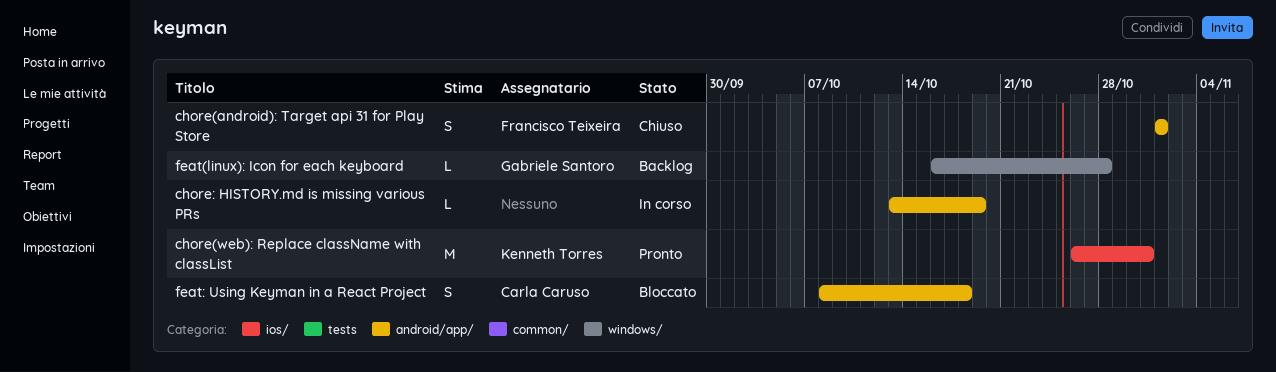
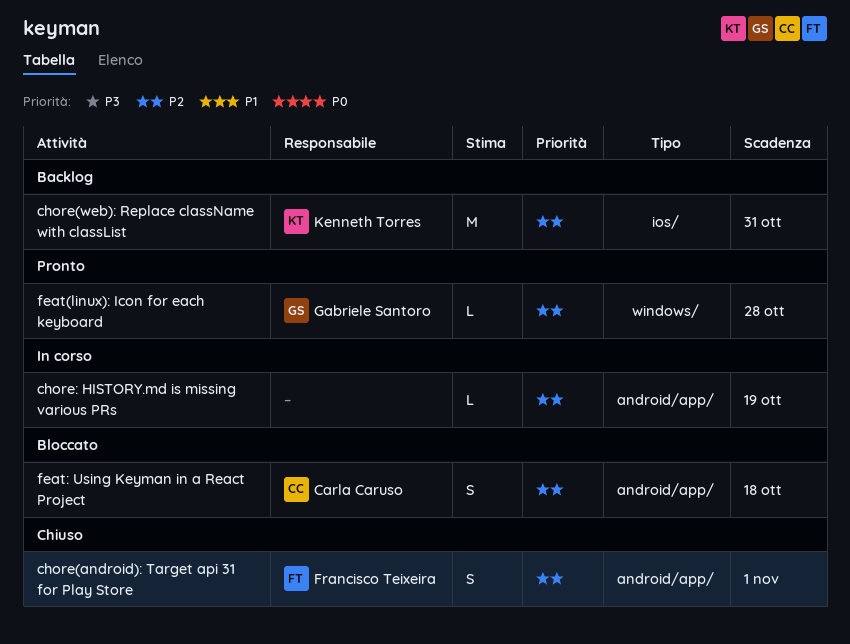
chore(web): Replace className with classList, status: Pronto -> Backlog
feat(linux): Icon for each keyboard, status: Backlog -> Pronto

